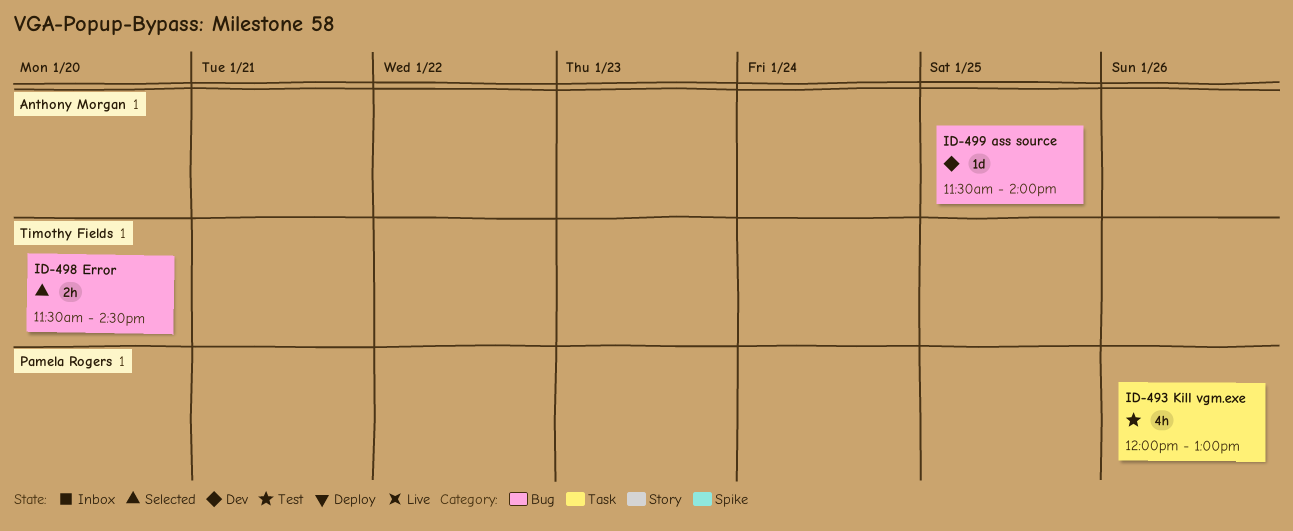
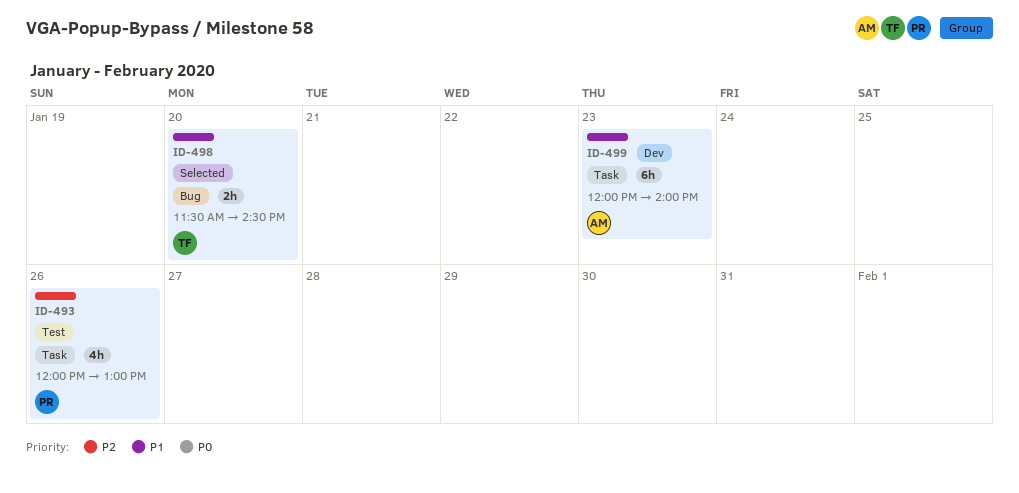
ID-499, label: Bug -> Task
ID-499, estimate: 1d -> 6h
ID-499, day: Jan 25 -> Jan 23
ID-499, begins: 11:30 -> 12:00

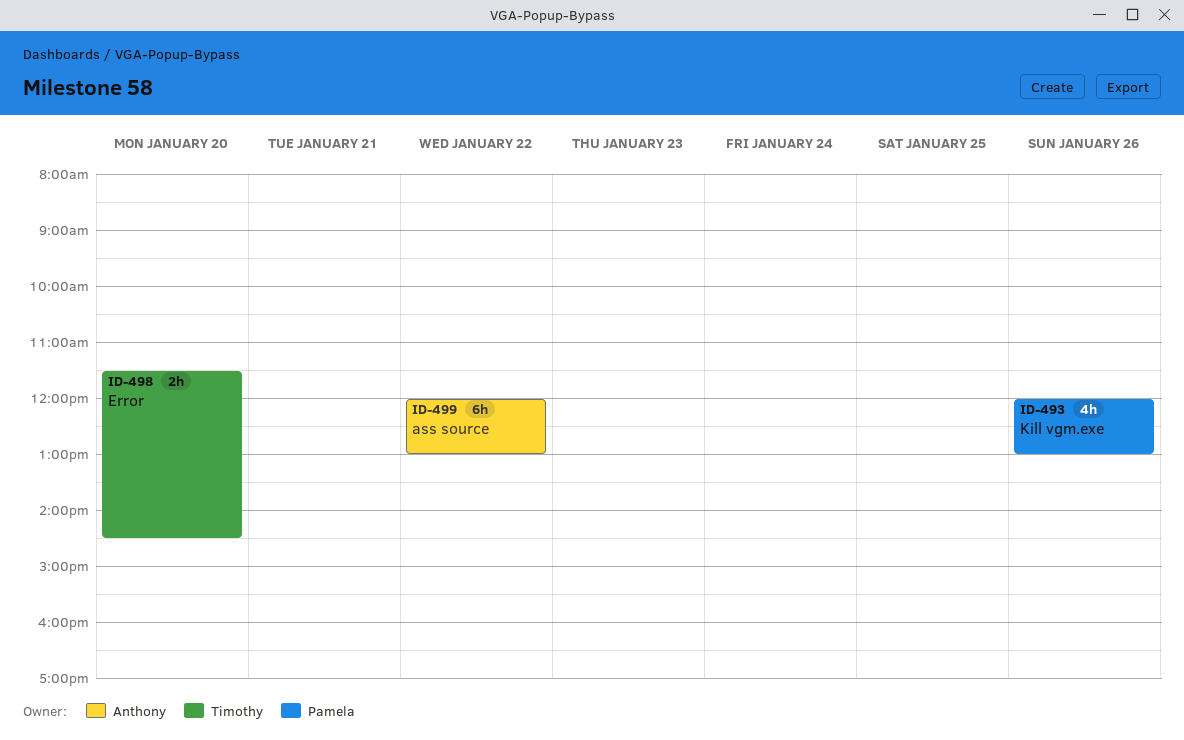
ID-499, day: Jan 23 -> Jan 22
ID-499, ends: 14:00 -> 13:00

